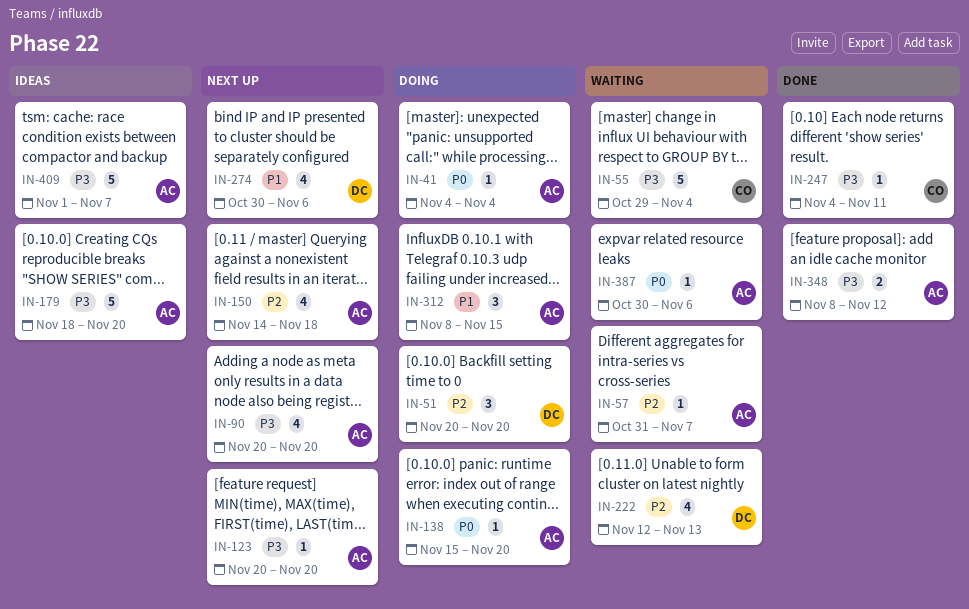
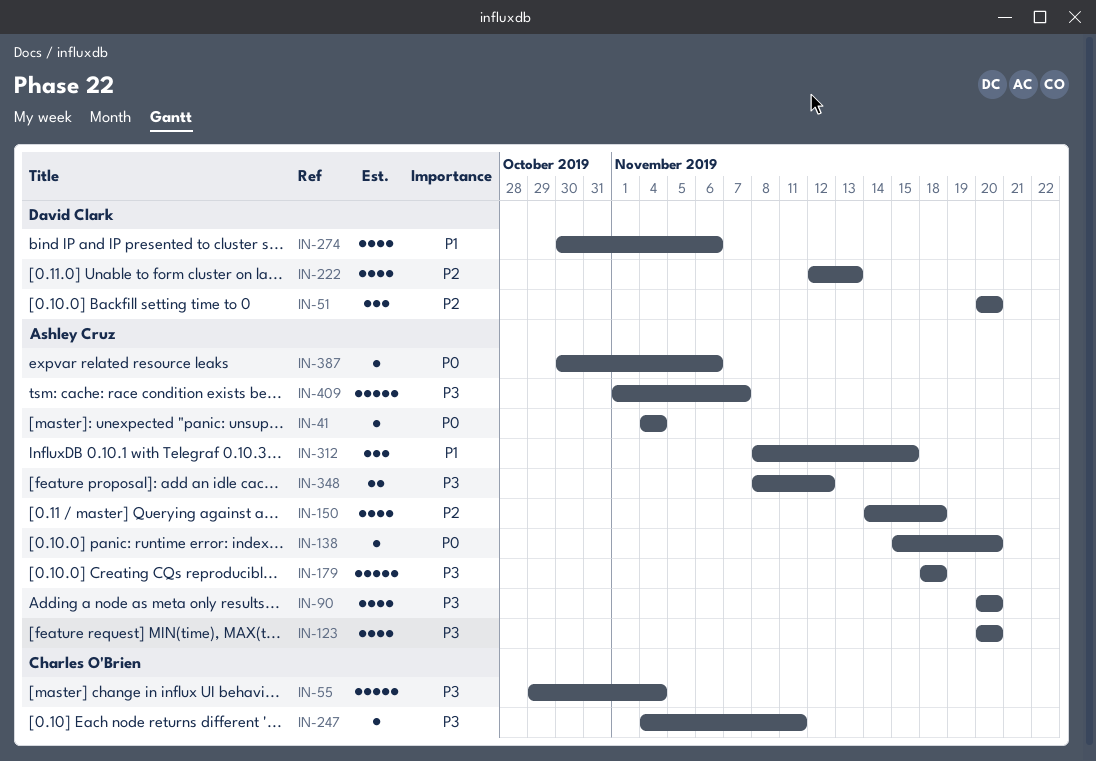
IN-57: present -> none
IN-123, estimate: 1 -> 4
IN-179, due: Nov 20 -> Nov 18

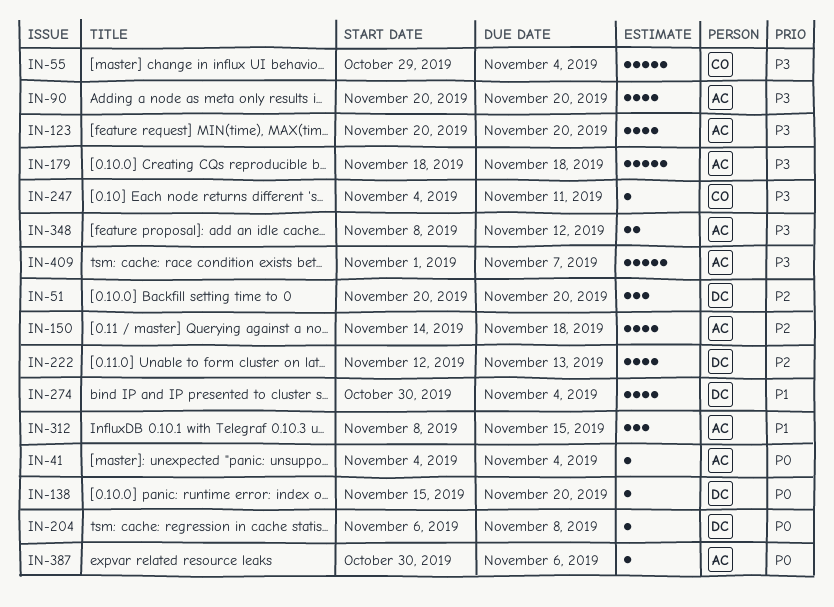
IN-138, owner: Ashley Cruz -> David Clark
IN-204: none -> present
IN-274, due: Nov 6 -> Nov 4

